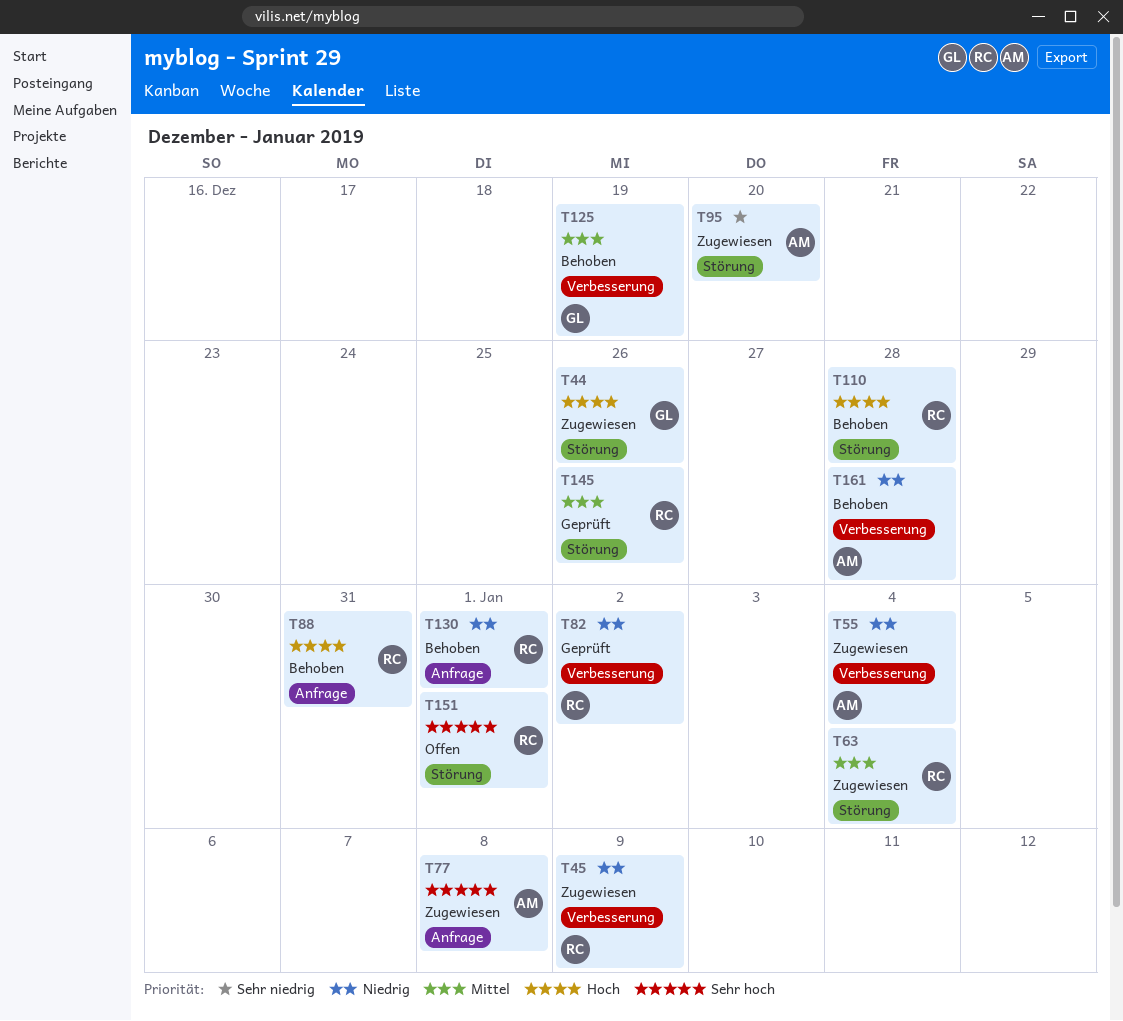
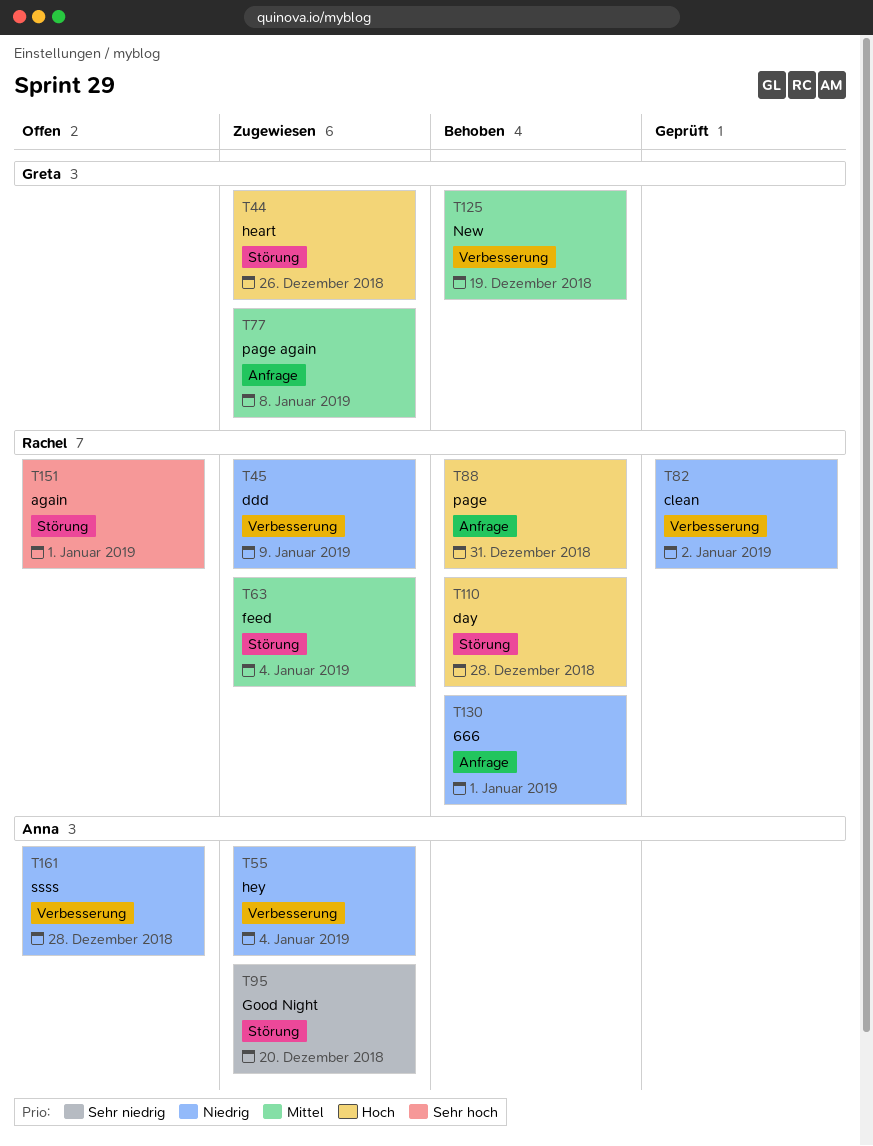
T77, owner: Anna -> Greta
T77, priority: Sehr hoch -> Mittel
T145: present -> none
T161, status: Behoben -> Offen

